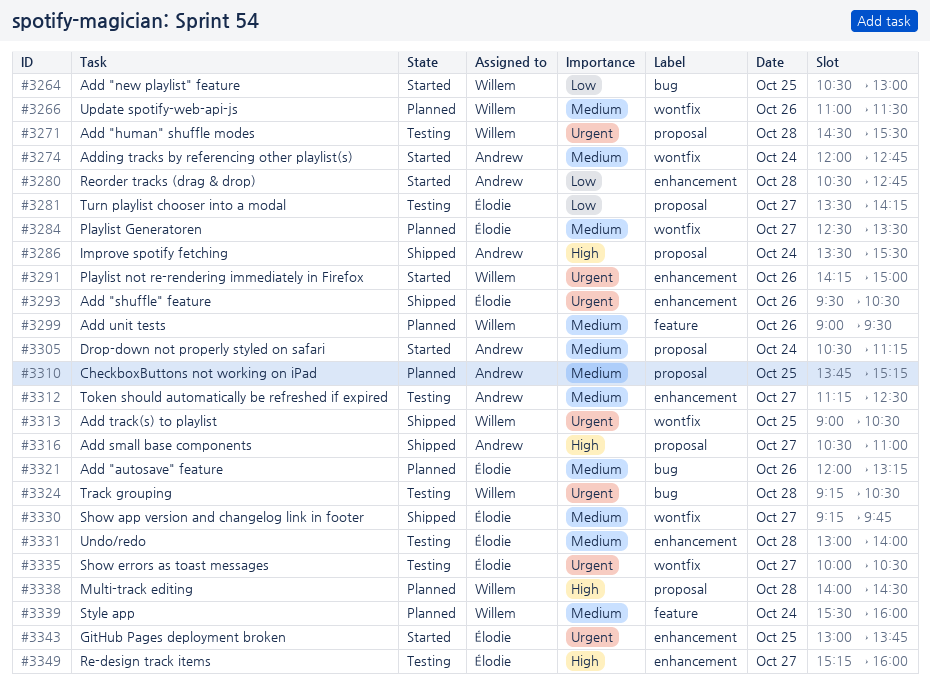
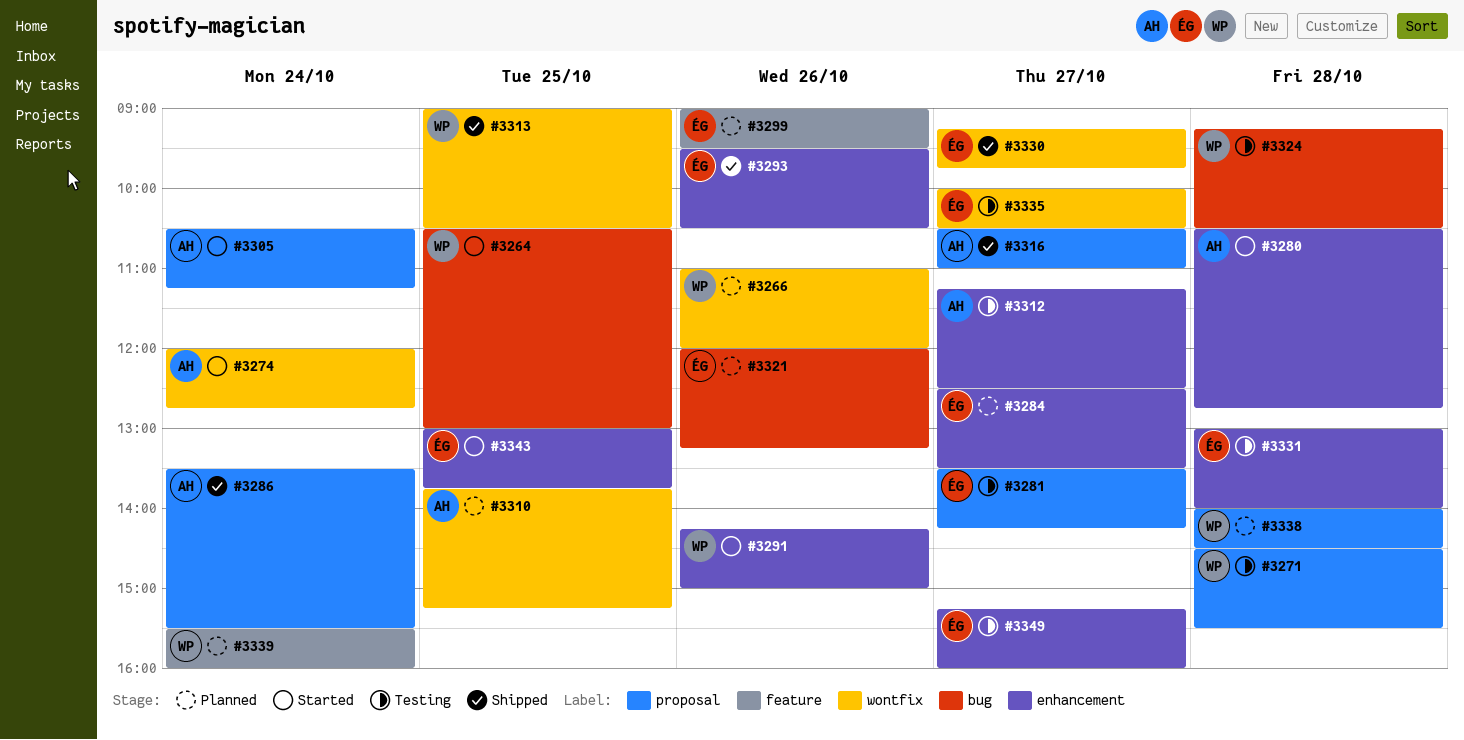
#3266, ends: 11:30 -> 12:00
#3284, label: wontfix -> enhancement
#3299, owner: Willem -> Élodie
#3310, label: proposal -> wontfix

